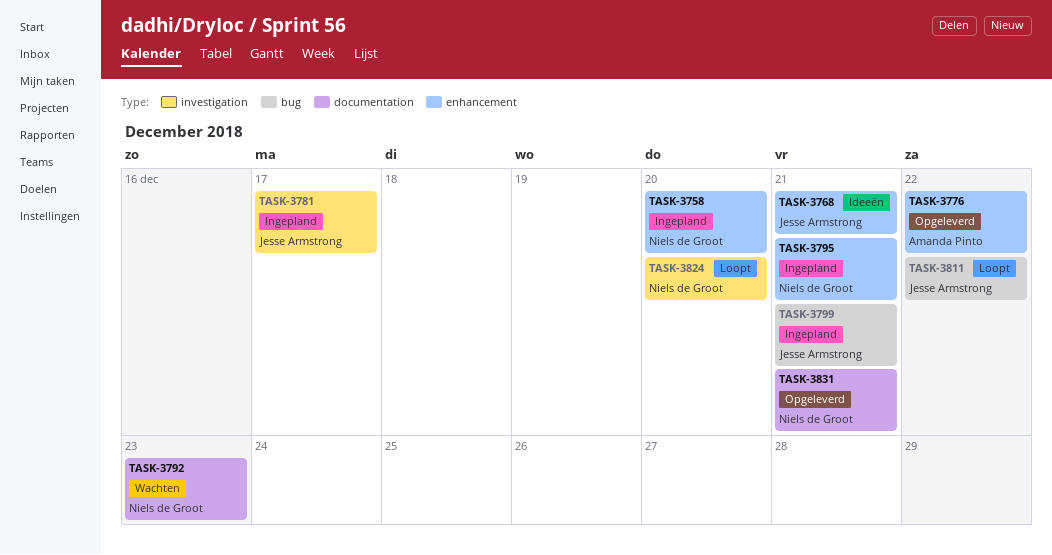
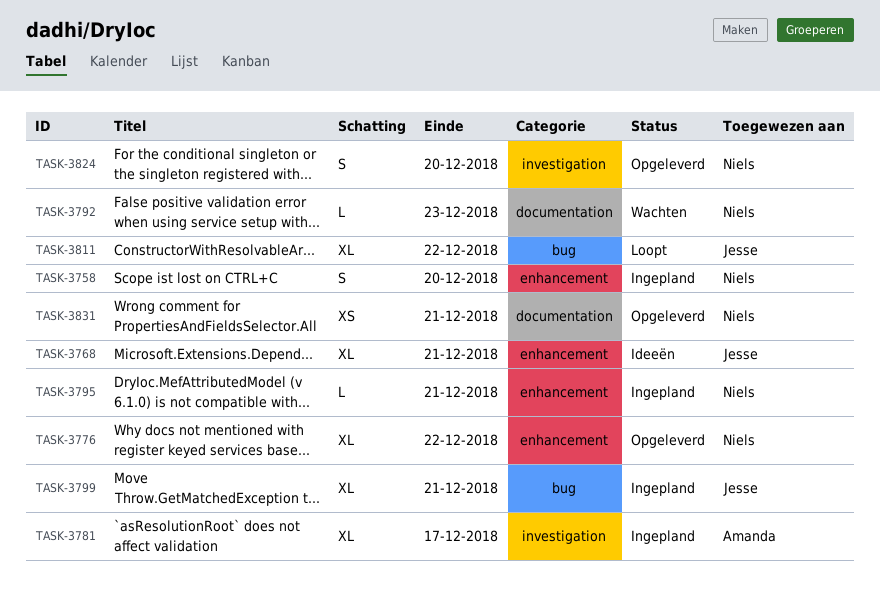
TASK-3776, owner: Amanda Pinto -> Niels de Groot
TASK-3781, owner: Jesse Armstrong -> Amanda Pinto
TASK-3824, status: Loopt -> Opgeleverd

